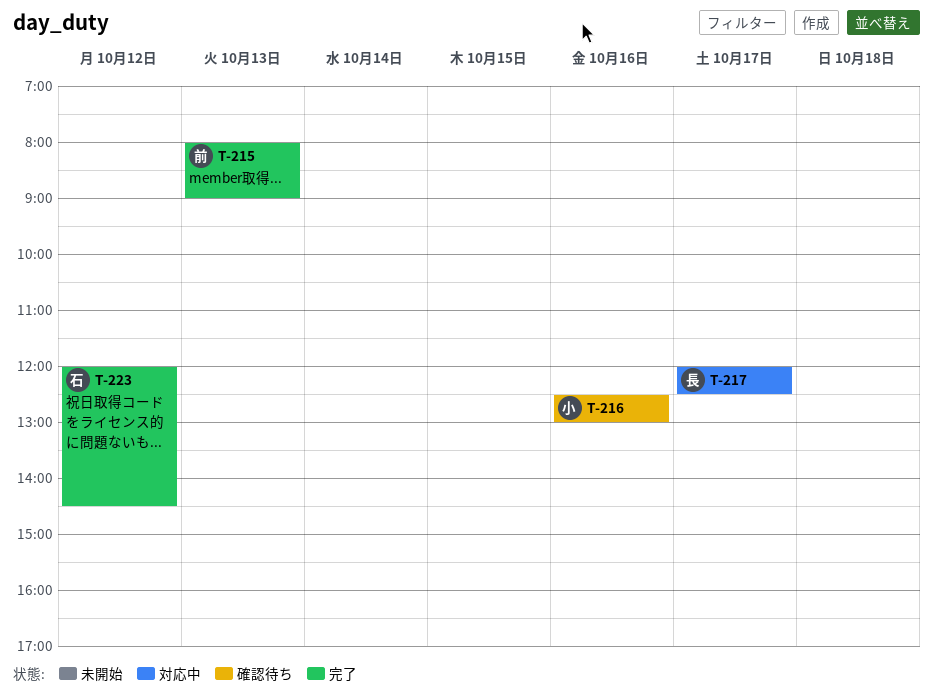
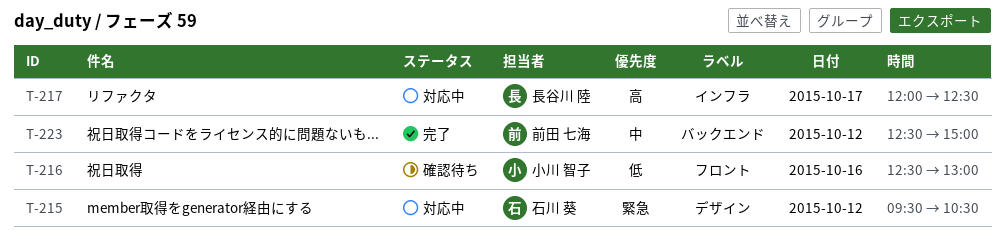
T-215, status: 完了 -> 対応中
T-215, owner: 前田 七海 -> 石川 葵
T-215, day: Oct 13 -> Oct 12
T-215, begins: 08:00 -> 09:30
T-215, ends: 09:00 -> 10:30
T-223, owner: 石川 葵 -> 前田 七海
T-223, begins: 12:00 -> 12:30
T-223, ends: 14:30 -> 15:00

